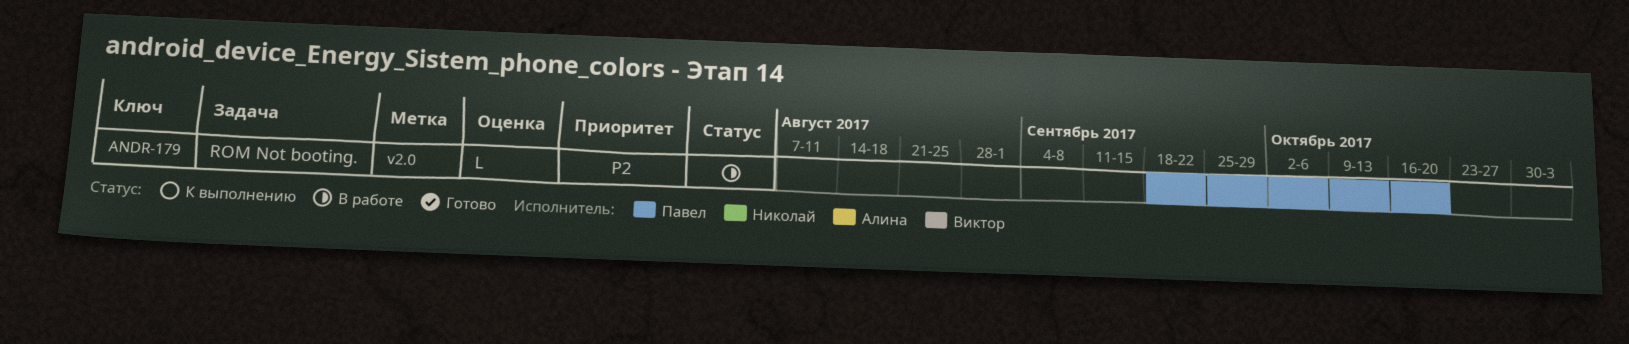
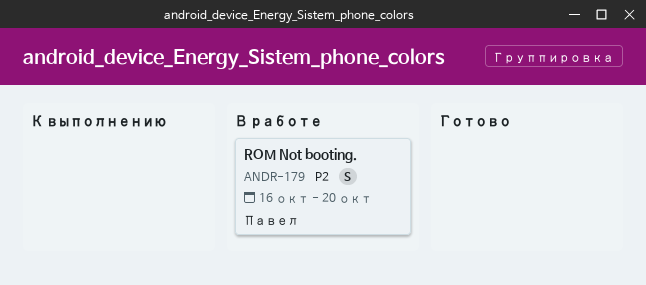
ANDR-179, estimate: L -> S
ANDR-179, start: Sep 18 -> Oct 16

